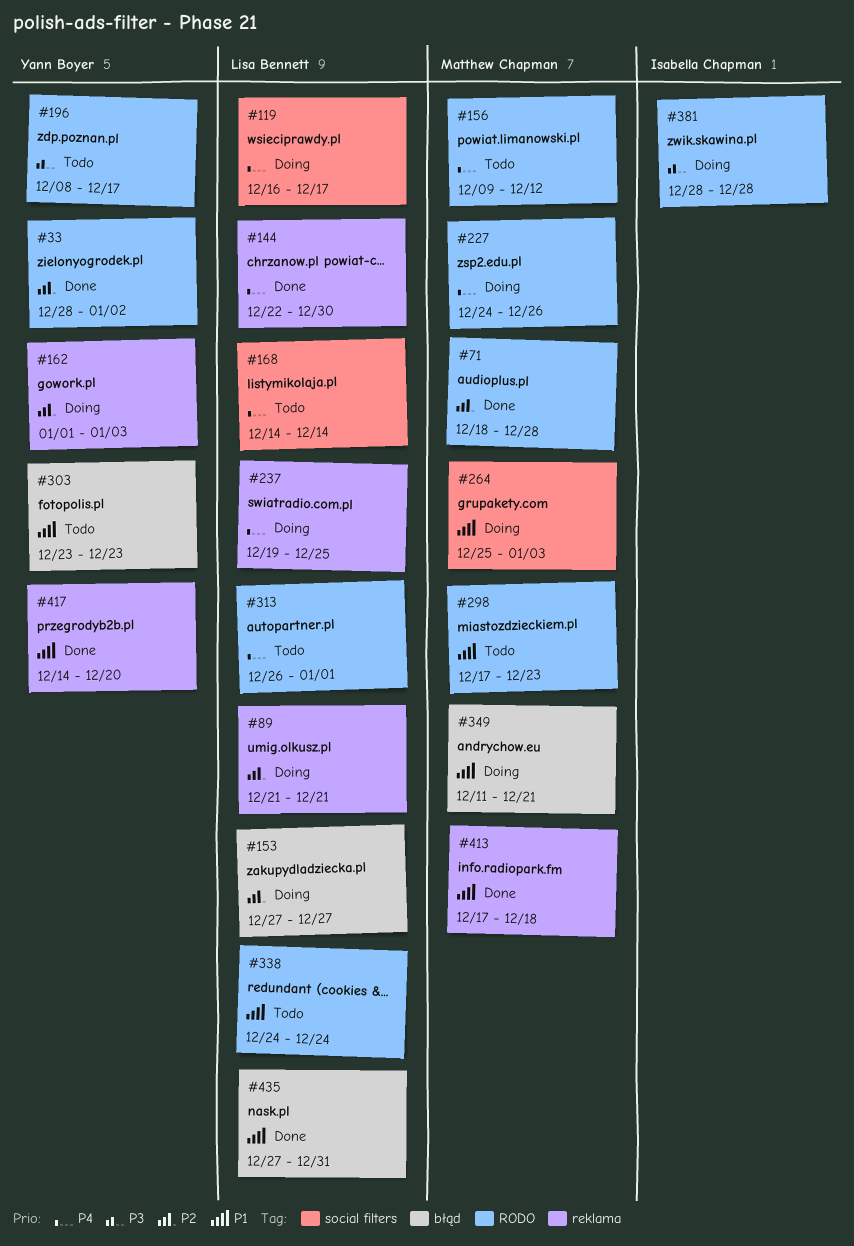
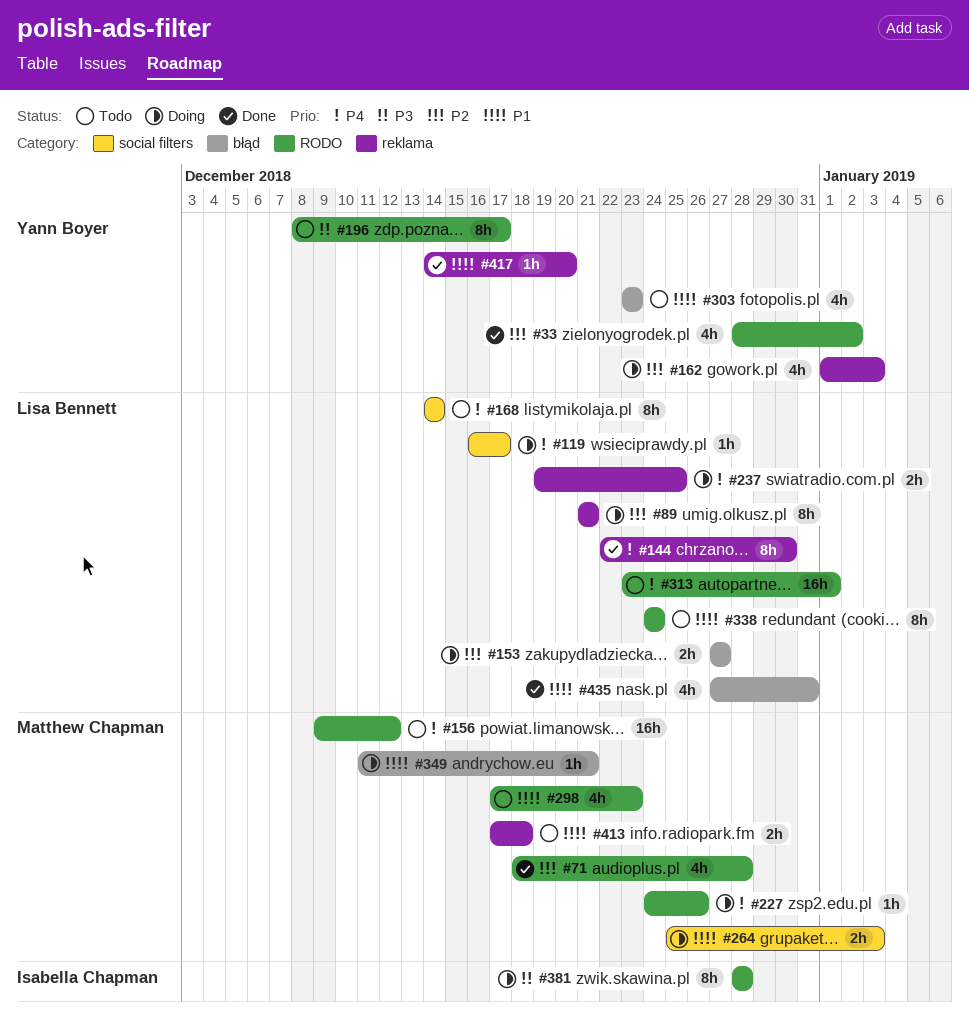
#313, start: Dec 26 -> Dec 23
#413, status: Done -> Todo

